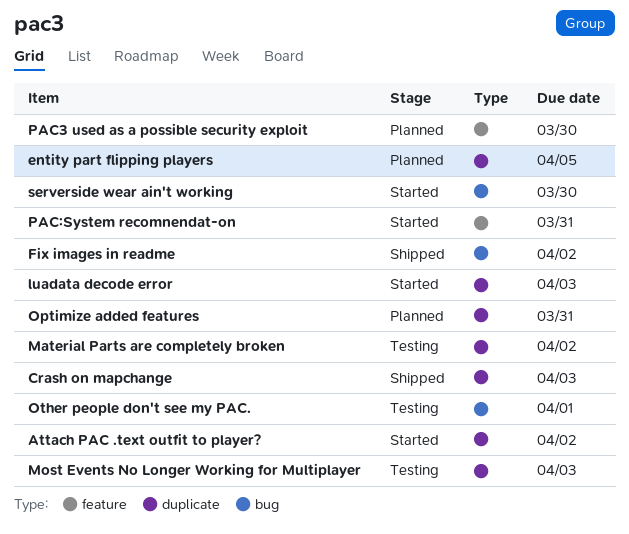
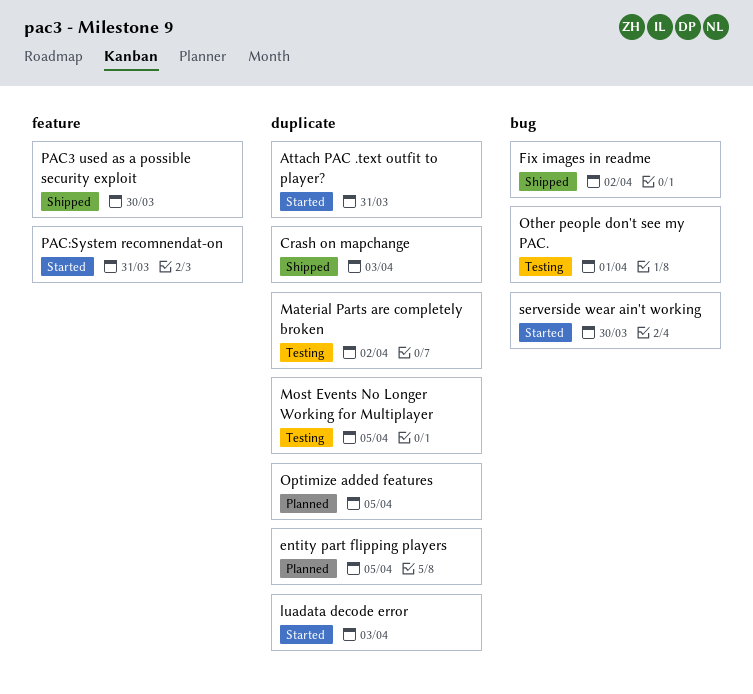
Attach PAC .text outfit to player?, due: Apr 2 -> Mar 31
Most Events No Longer Working for Multiplayer, due: Apr 3 -> Apr 5
Optimize added features, due: Mar 31 -> Apr 5
PAC3 used as a possible security exploit, status: Planned -> Shipped

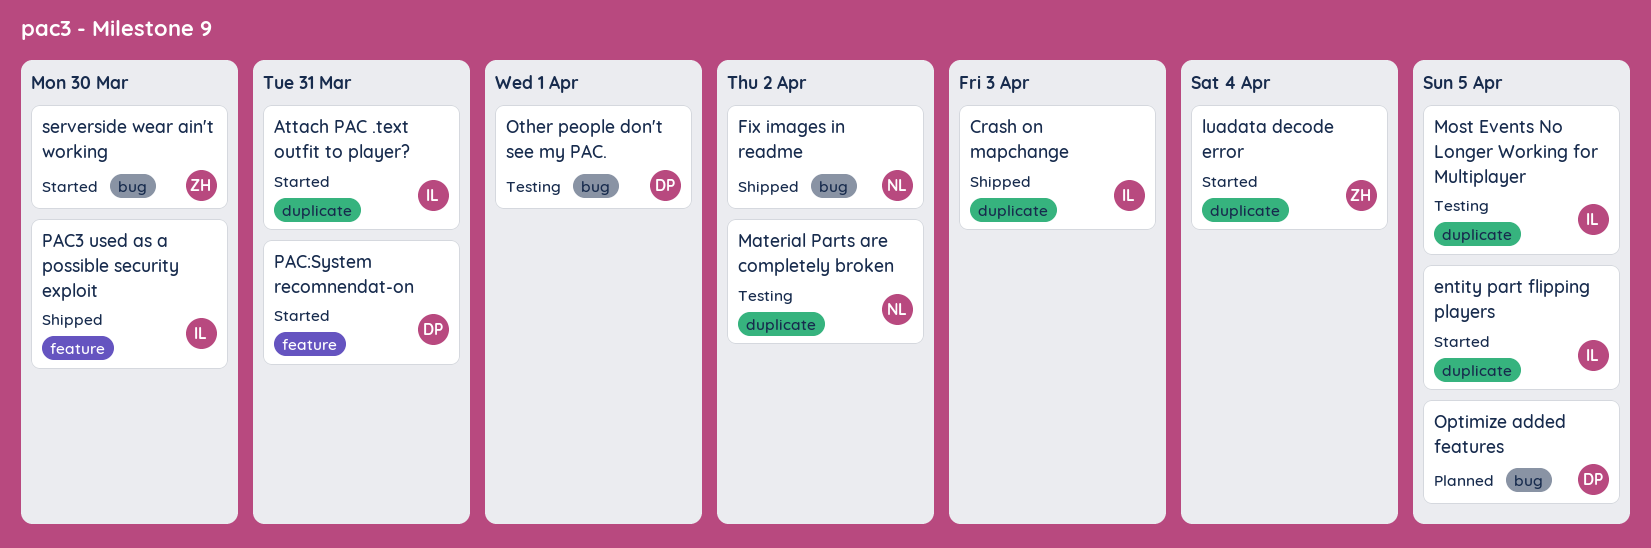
entity part flipping players, status: Planned -> Started
luadata decode error, due: Apr 3 -> Apr 4
Optimize added features, label: duplicate -> bug

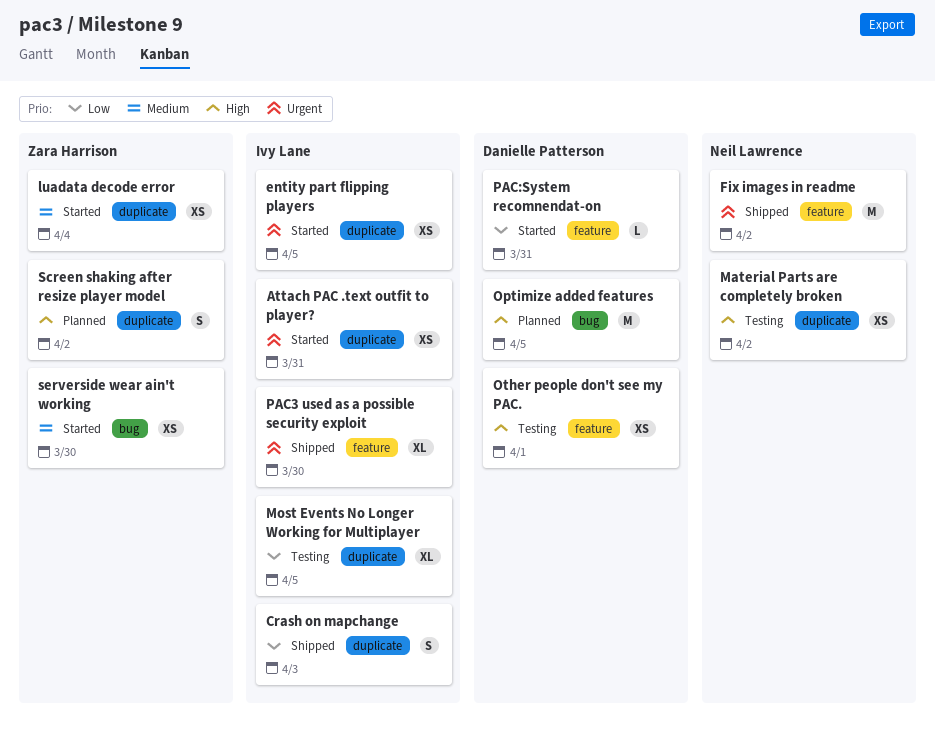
Fix images in readme, label: bug -> feature
Other people don't see my PAC., label: bug -> feature
Screen shaking after resize player model: none -> present

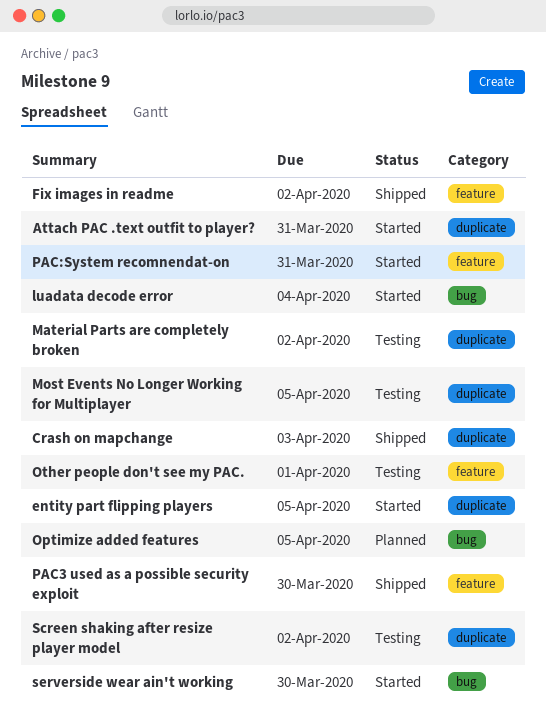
luadata decode error, label: duplicate -> bug
Screen shaking after resize player model, status: Planned -> Testing

